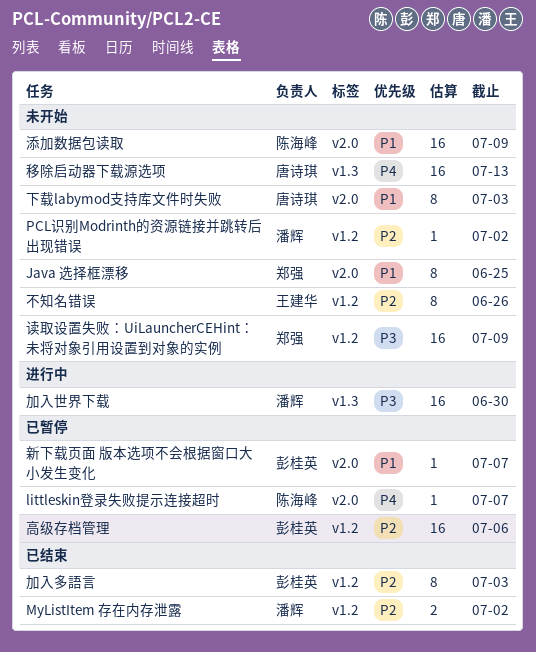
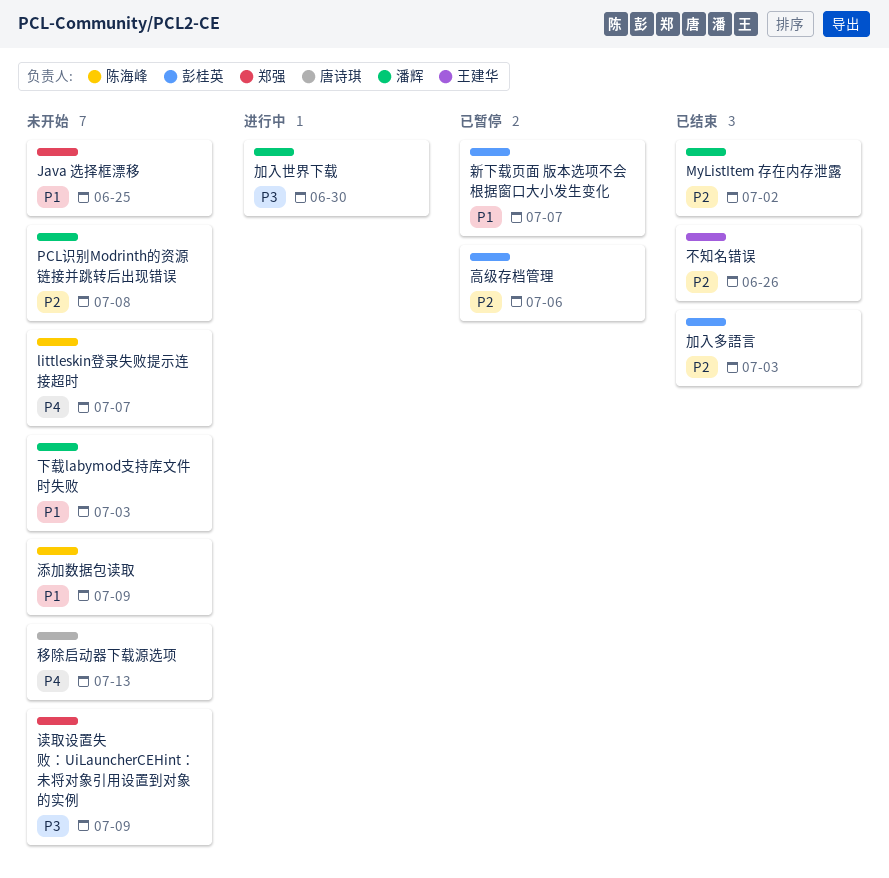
littleskin登录失败提示连接超时, status: 已暂停 -> 未开始
PCL识别Modrinth的资源链接并跳转后出现错误, due: Jul 2 -> Jul 8
下载labymod支持库文件时失败, owner: 唐诗琪 -> 潘辉
不知名错误, status: 未开始 -> 已结束

